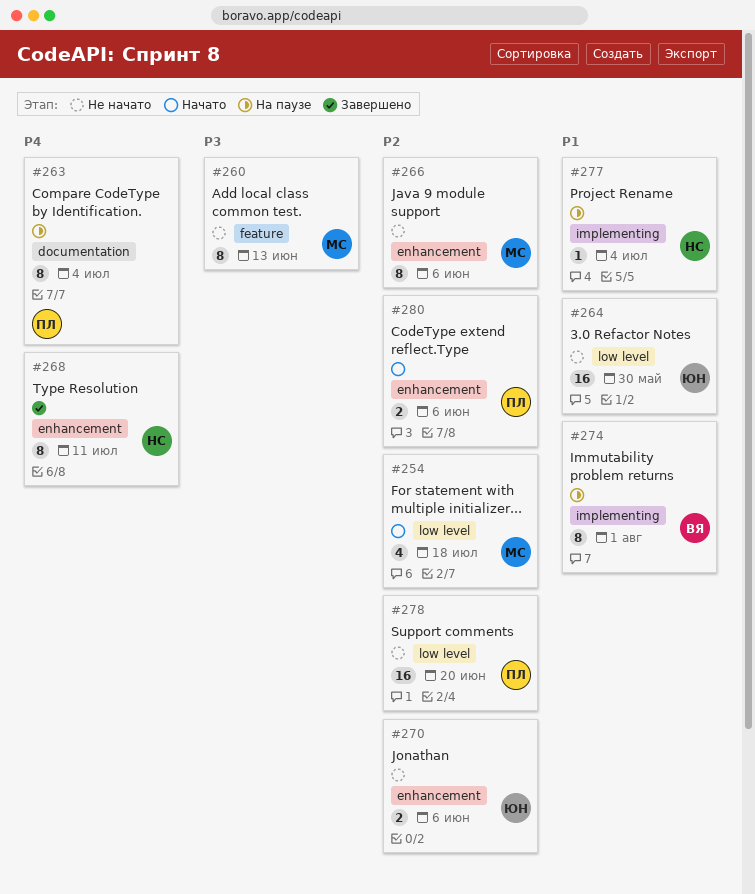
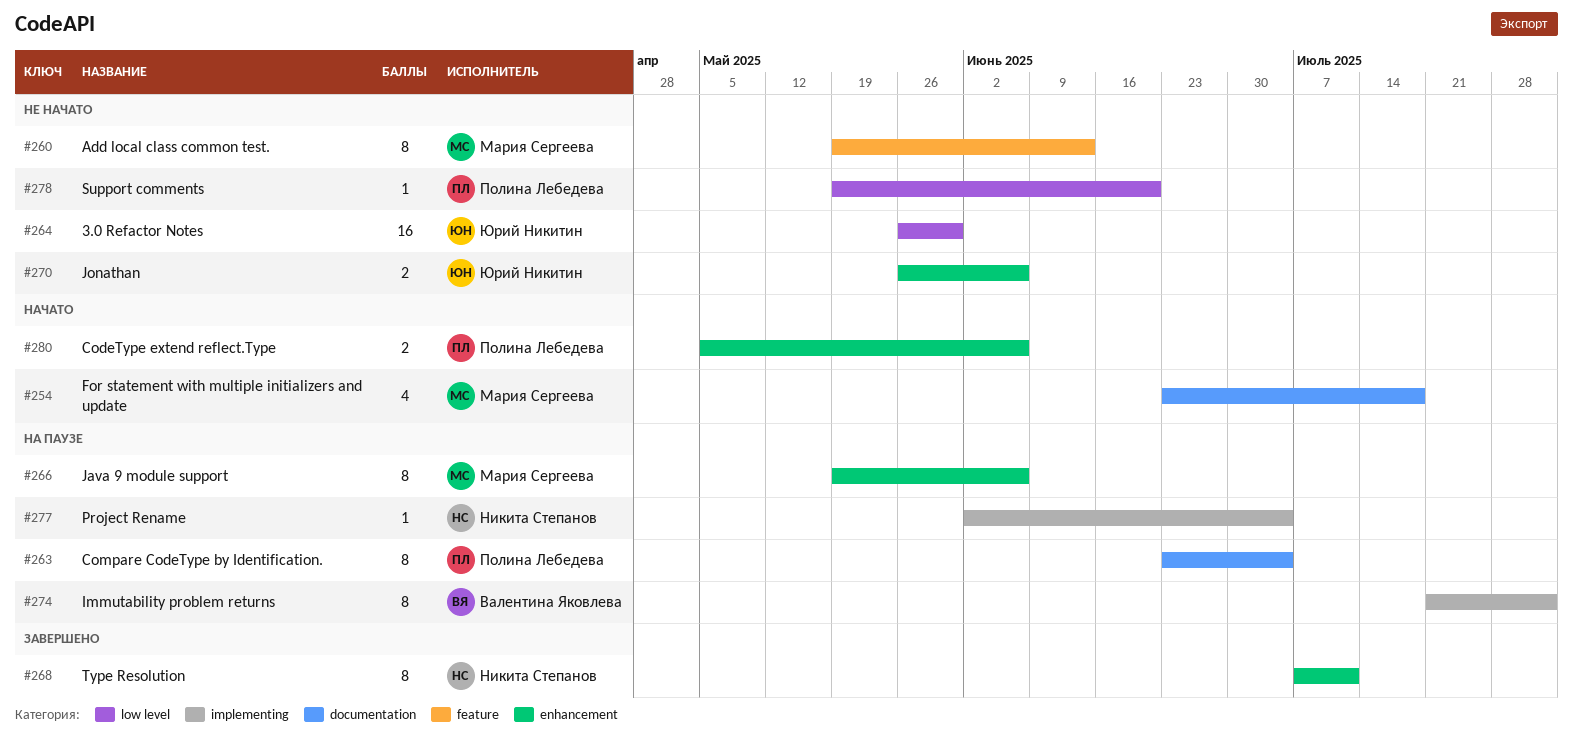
#254, label: low level -> documentation
#266, status: Не начато -> На паузе
#278, estimate: 16 -> 1

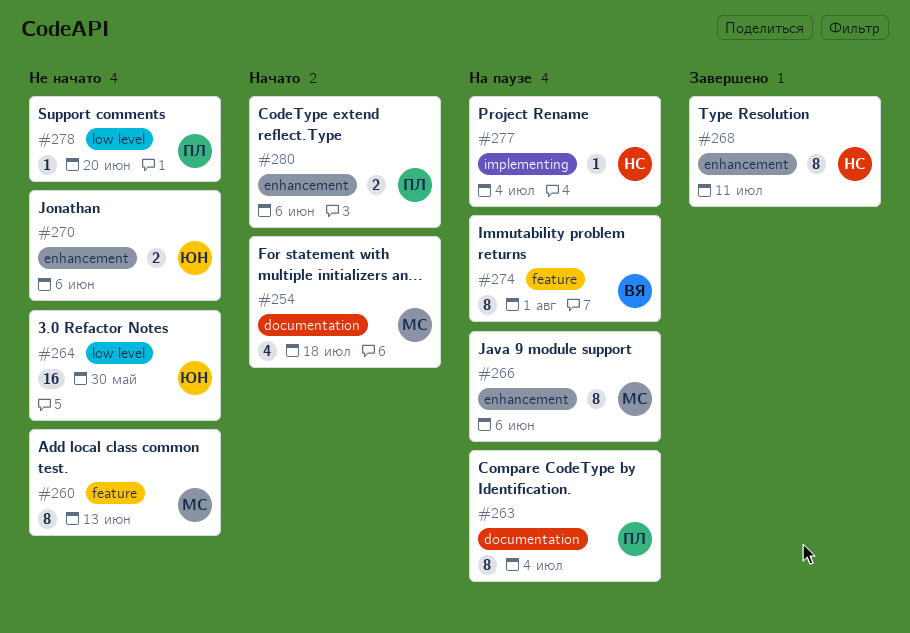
#274, label: implementing -> feature

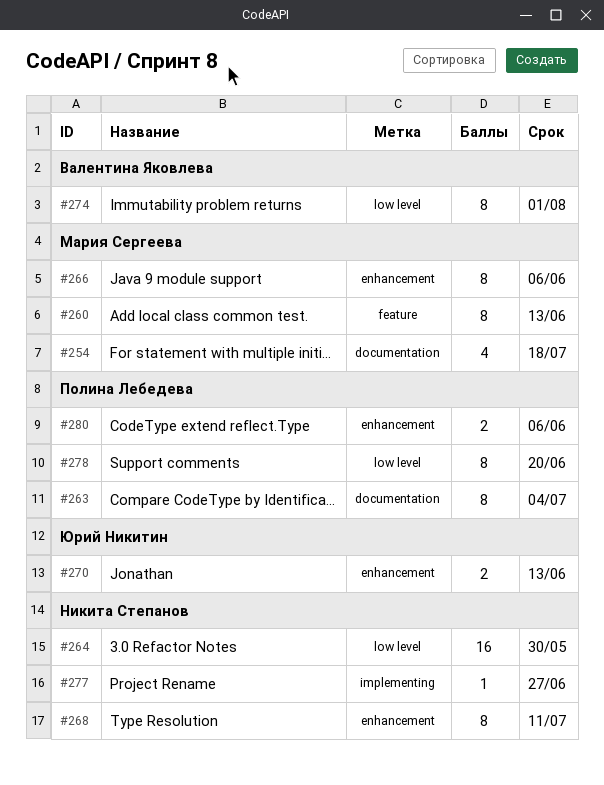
#264, owner: Юрий Никитин -> Никита Степанов
#270, due: Jun 6 -> Jun 13
#274, label: feature -> low level
#277, due: Jul 4 -> Jun 27
#278, estimate: 1 -> 8

